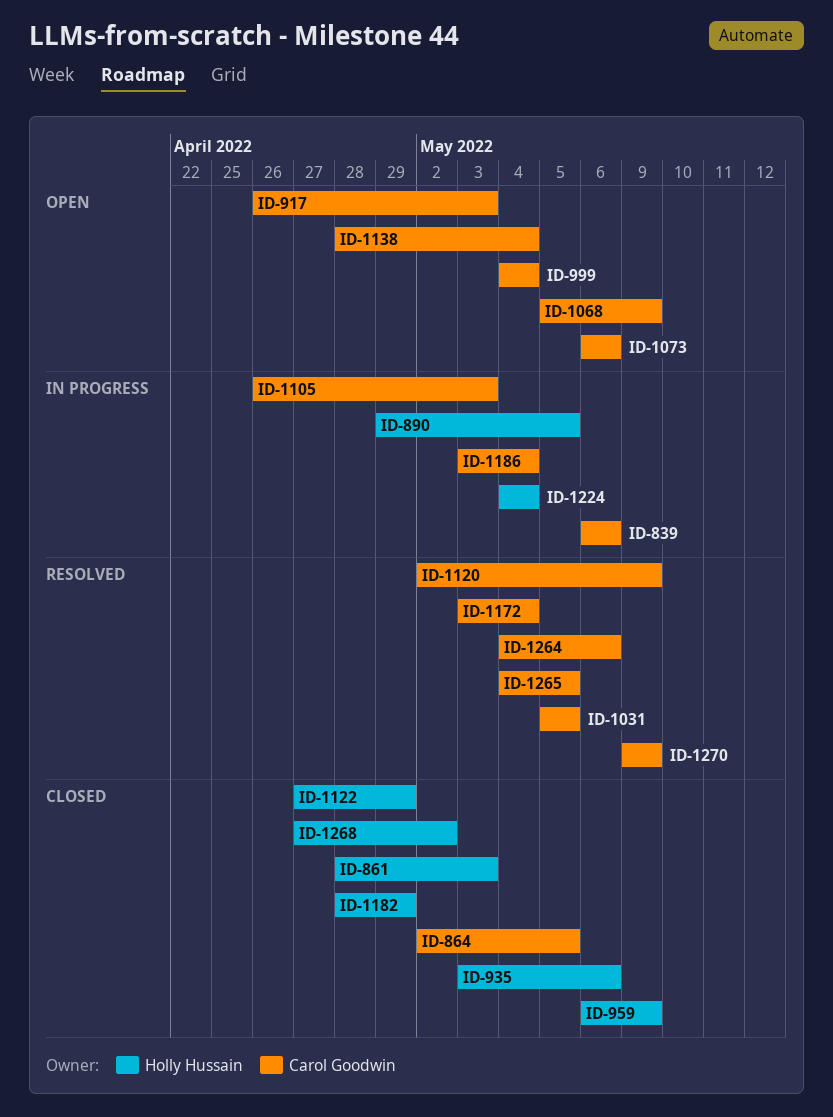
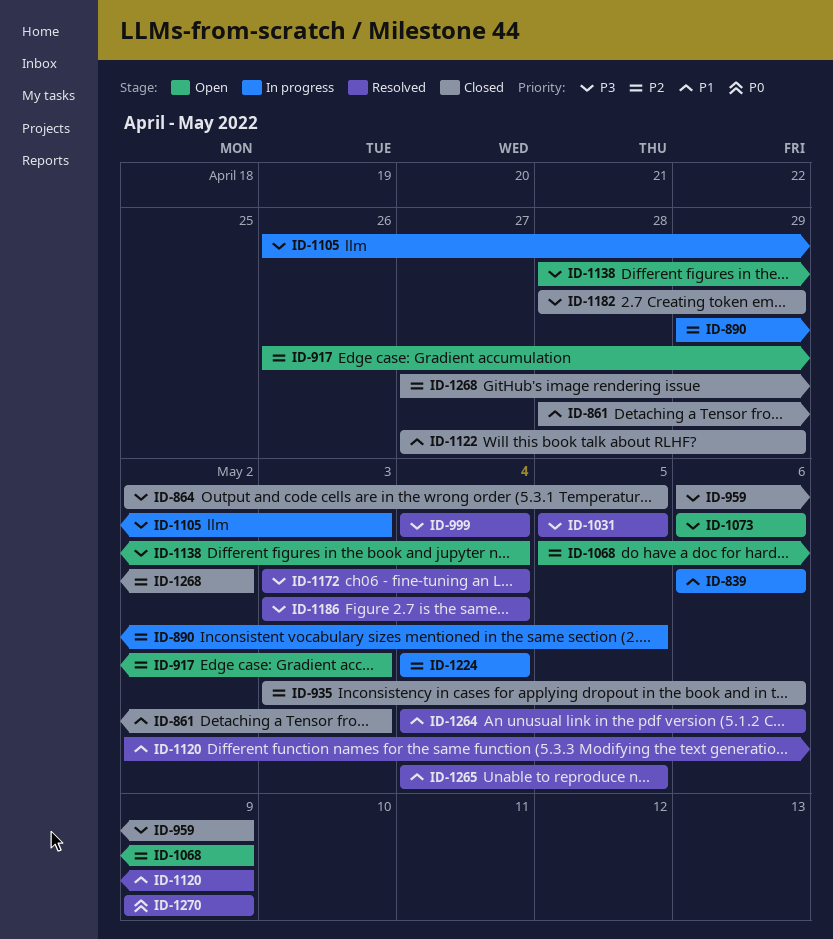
ID-999, status: Open -> Resolved
ID-1186, status: In progress -> Resolved

